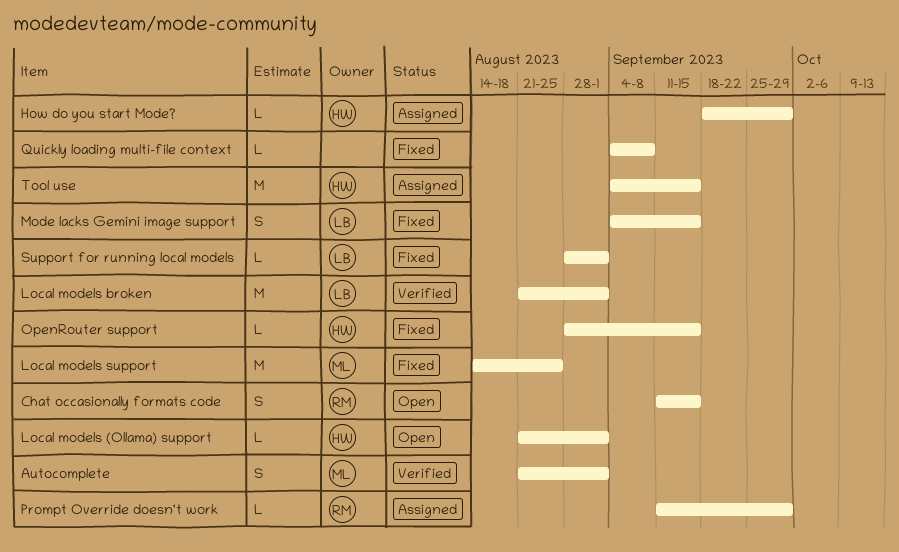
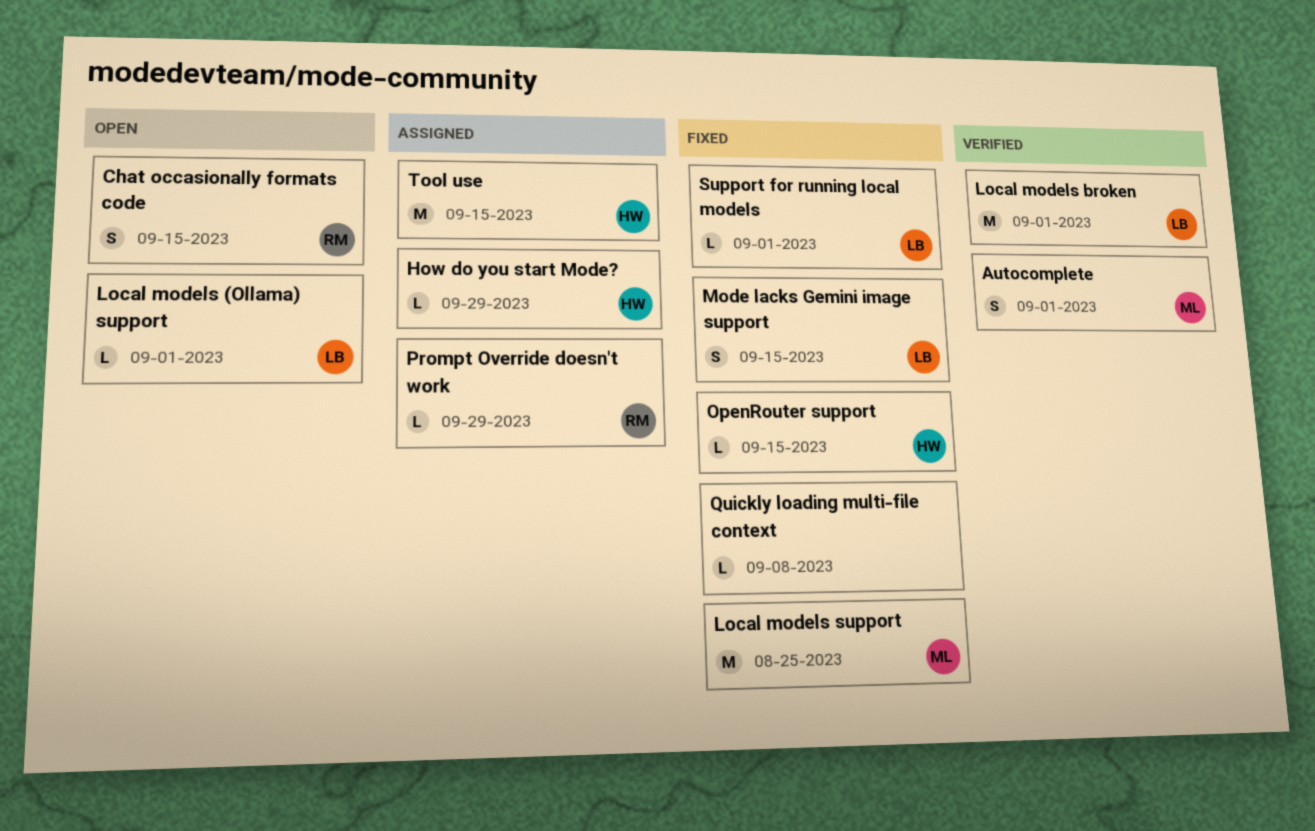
Local models (Ollama) support, owner: HW -> LB

